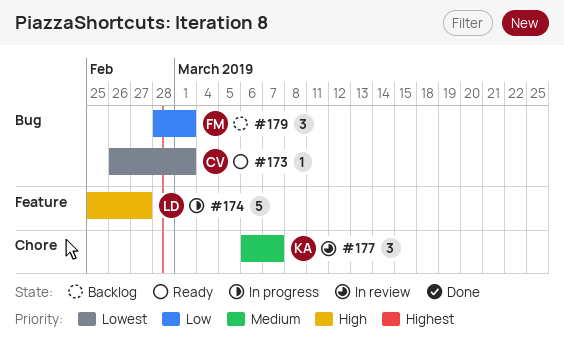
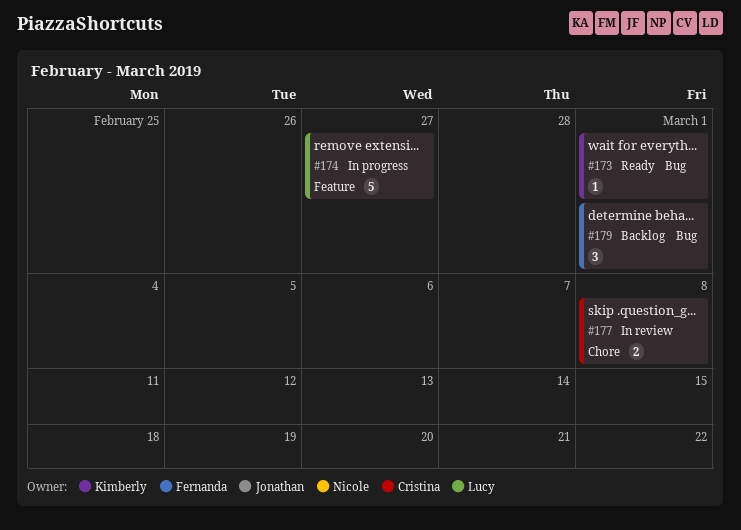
#173, owner: Cristina -> Kimberly
#177, owner: Kimberly -> Cristina
#177, estimate: 3 -> 2
#177, due: Mar 7 -> Mar 8

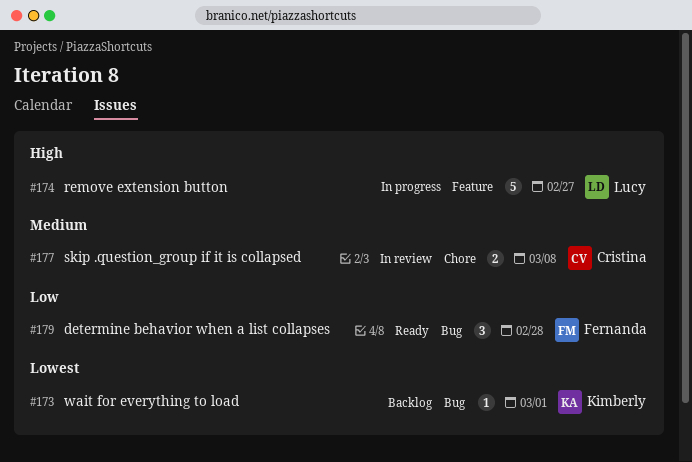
#173, status: Ready -> Backlog
#179, status: Backlog -> Ready
#179, due: Mar 1 -> Feb 28

